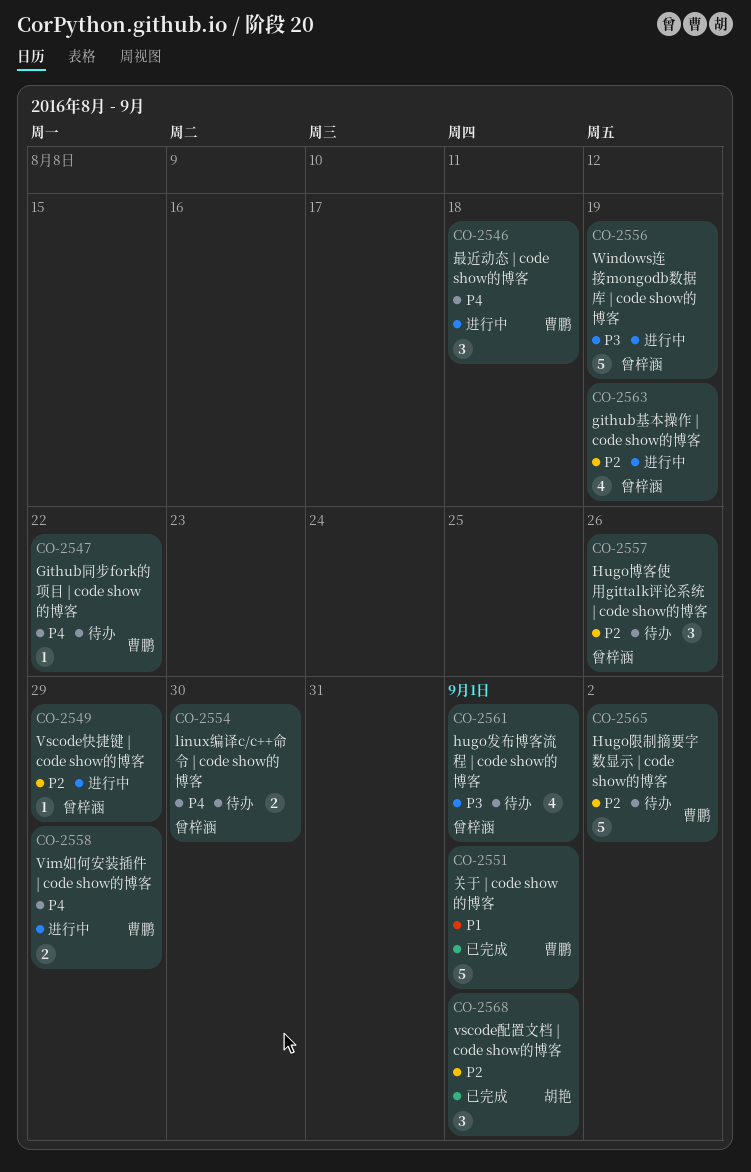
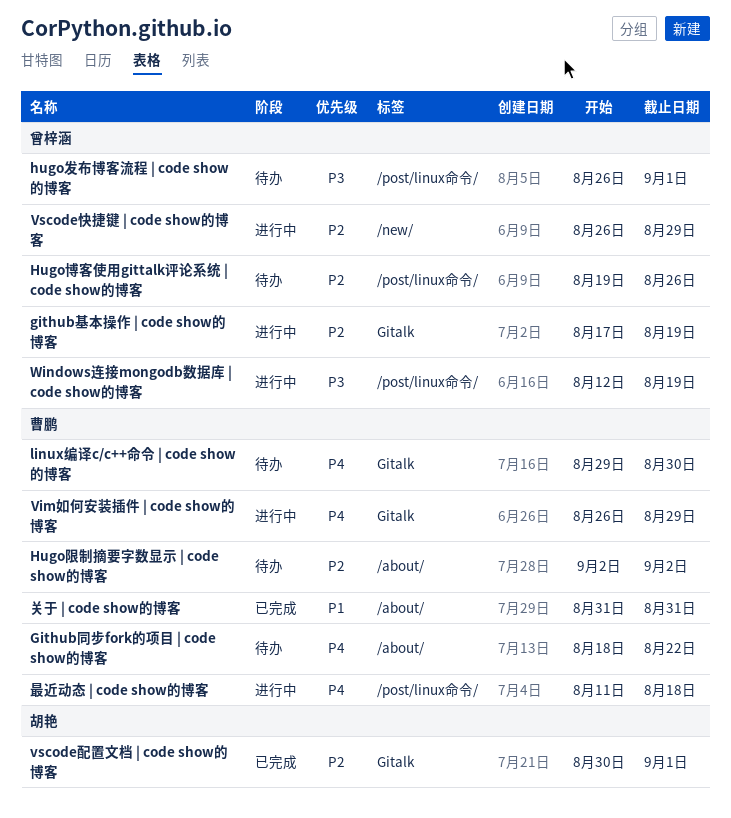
linux编译c/c++命令 | code show的博客, owner: 曾梓涵 -> 曹鹏
关于 | code show的博客, due: Sep 1 -> Aug 31

